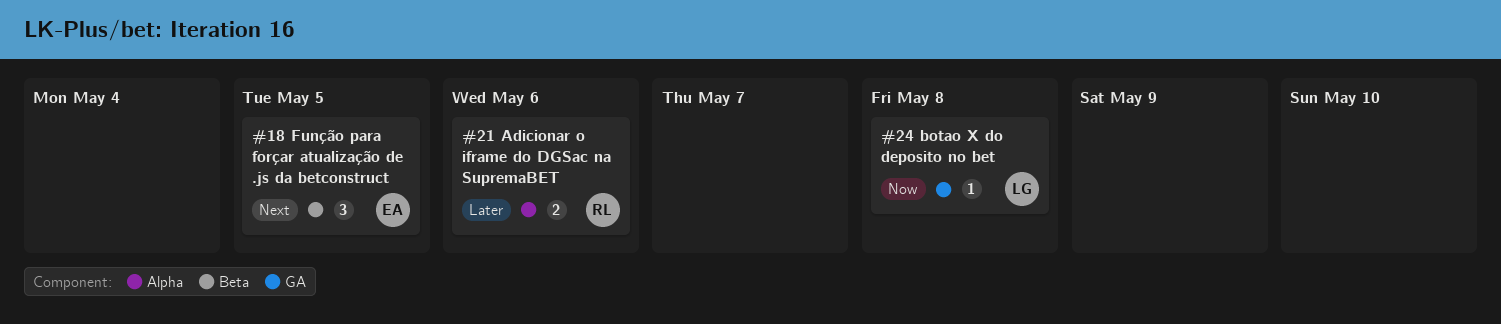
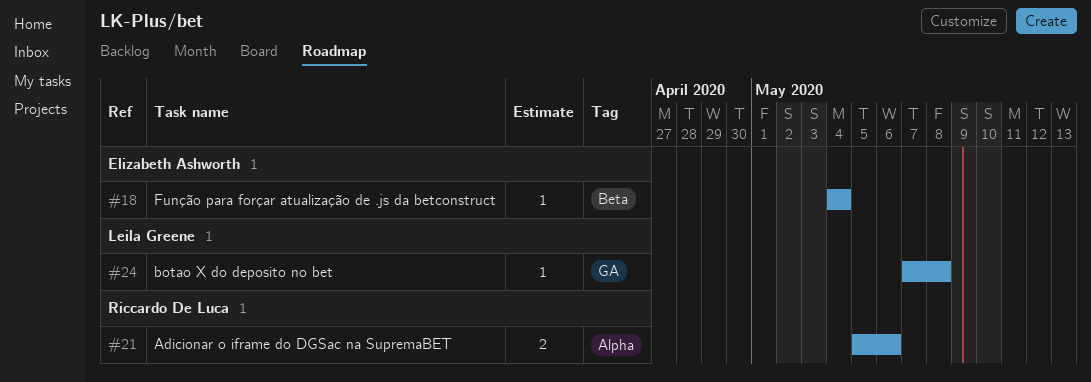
#18, estimate: 3 -> 1
#18, due: May 5 -> May 4

